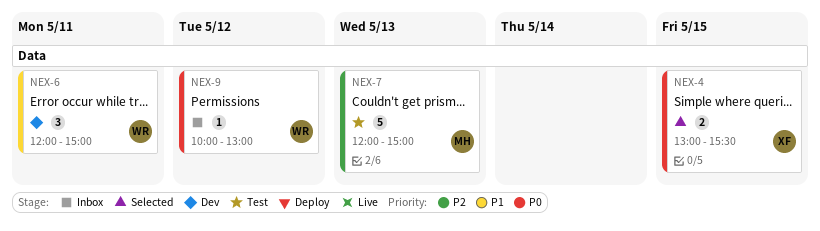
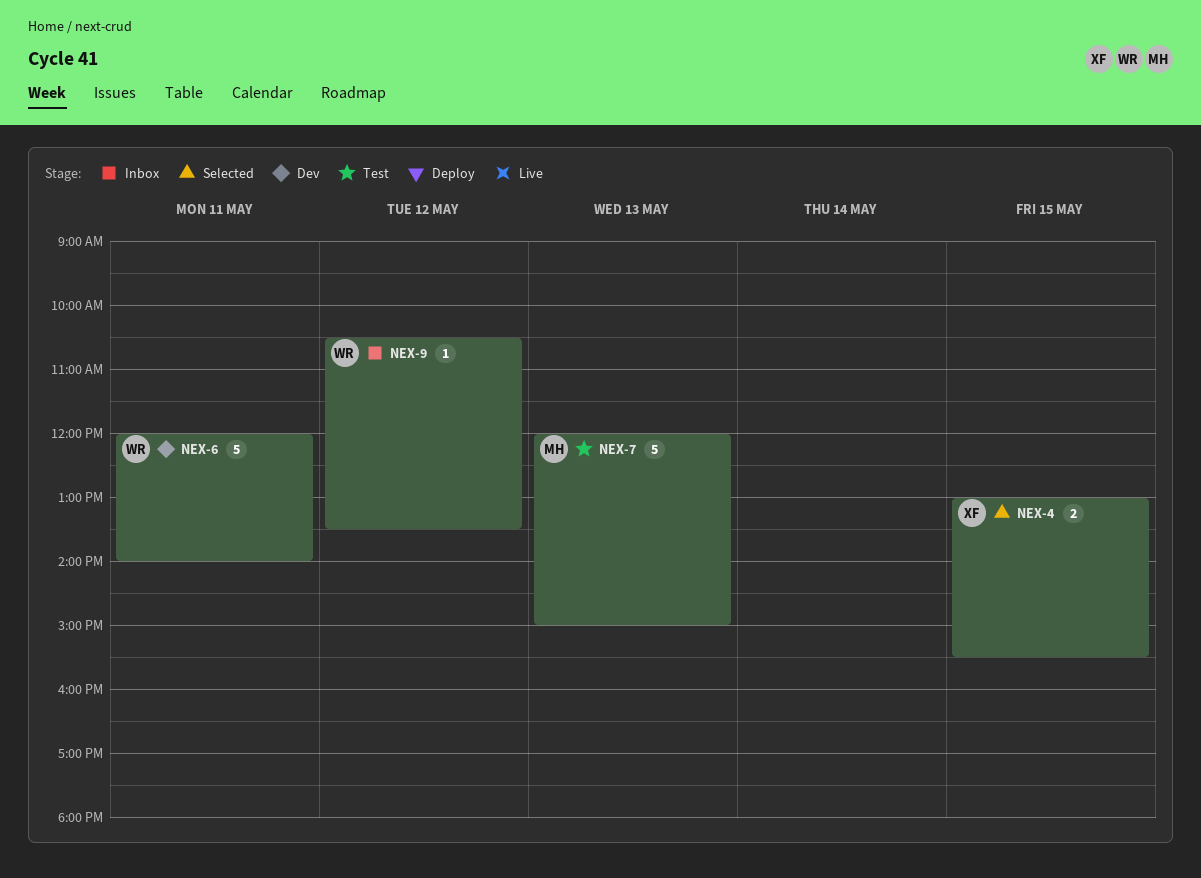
NEX-6, estimate: 3 -> 5
NEX-6, ends: 15:00 -> 14:00
NEX-9, begins: 10:00 -> 10:30
NEX-9, ends: 13:00 -> 13:30

